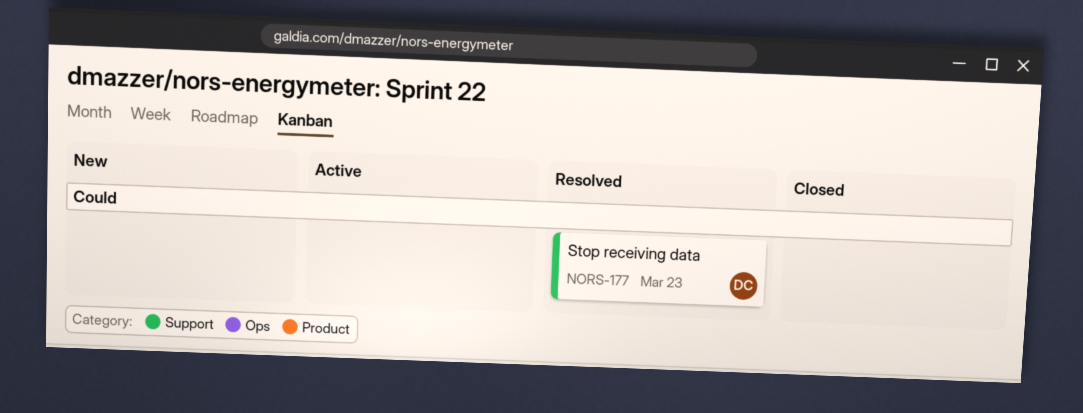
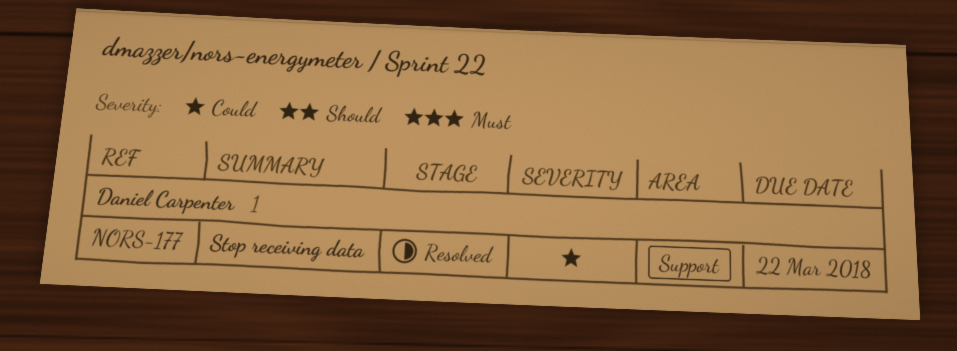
NORS-177, due: Mar 23 -> Mar 22

